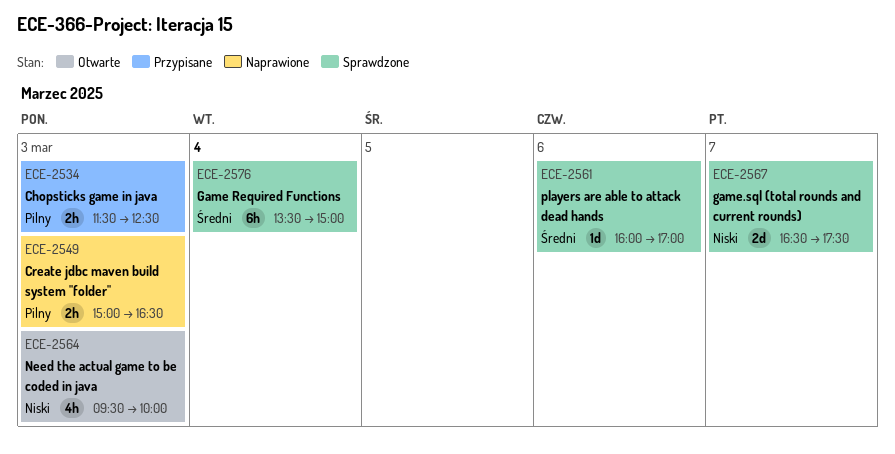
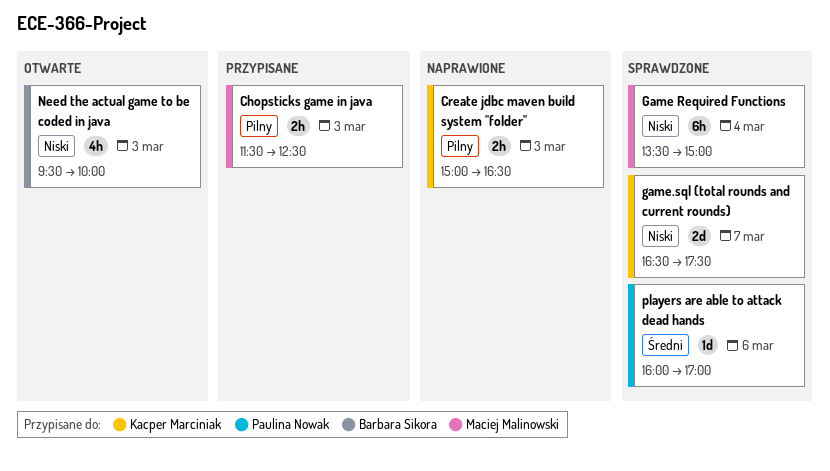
Game Required Functions, priority: Średni -> Niski

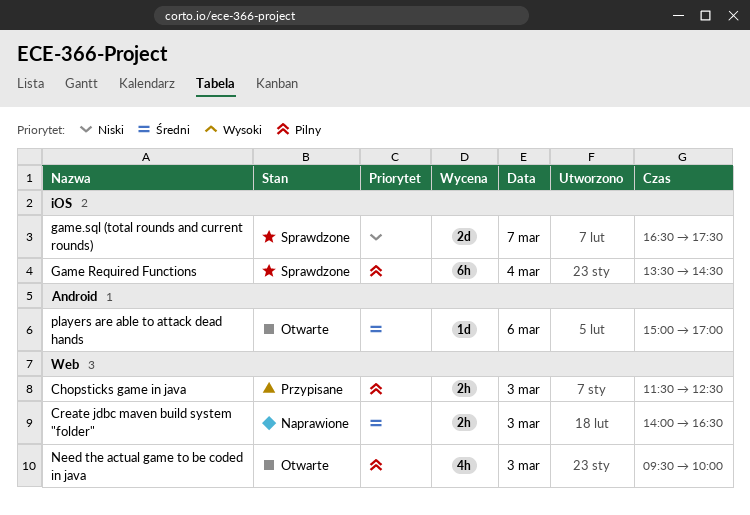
Create jdbc maven build system "folder", priority: Pilny -> Średni
Create jdbc maven build system "folder", begins: 15:00 -> 14:00
Game Required Functions, priority: Niski -> Pilny
Game Required Functions, ends: 15:00 -> 14:30
Need the actual game to be coded in java, priority: Niski -> Pilny
players are able to attack dead hands, status: Sprawdzone -> Otwarte
players are able to attack dead hands, begins: 16:00 -> 15:00

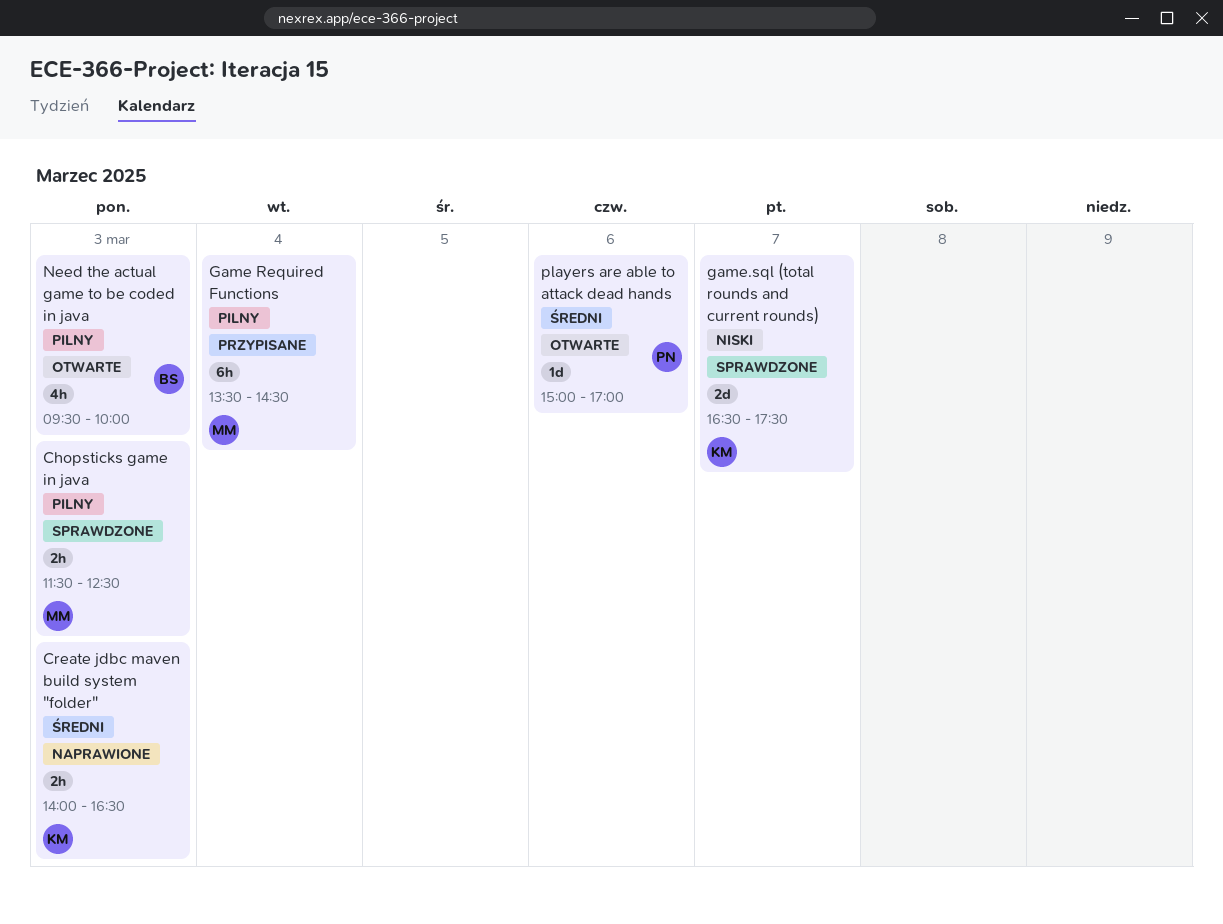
Chopsticks game in java, status: Przypisane -> Sprawdzone
Game Required Functions, status: Sprawdzone -> Przypisane

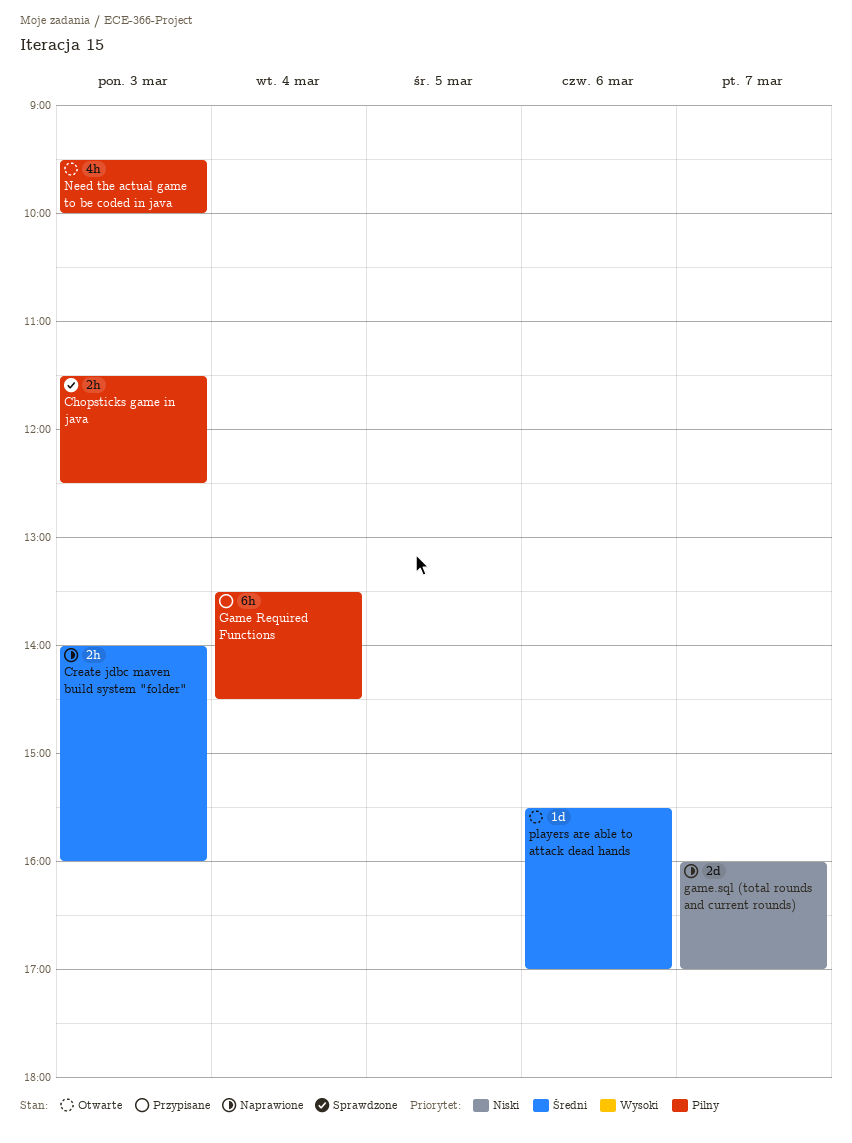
Create jdbc maven build system "folder", ends: 16:30 -> 16:00
game.sql (total rounds and current rounds), status: Sprawdzone -> Naprawione
game.sql (total rounds and current rounds), begins: 16:30 -> 16:00
game.sql (total rounds and current rounds), ends: 17:30 -> 17:00
players are able to attack dead hands, begins: 15:00 -> 15:30

